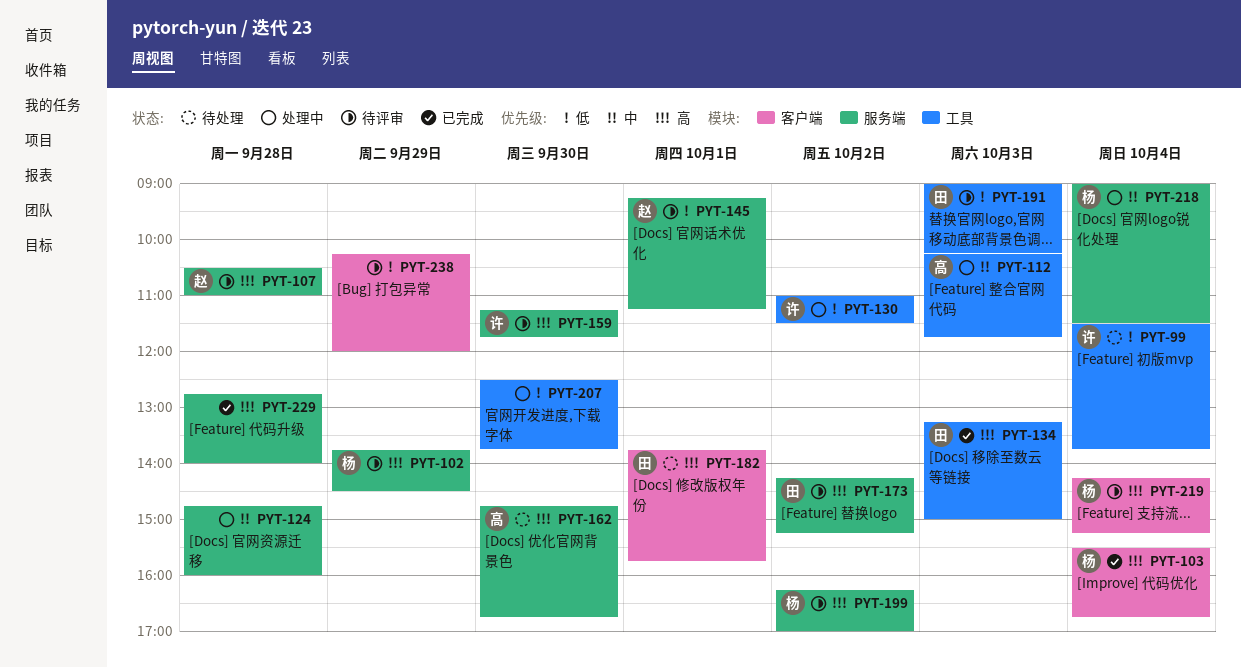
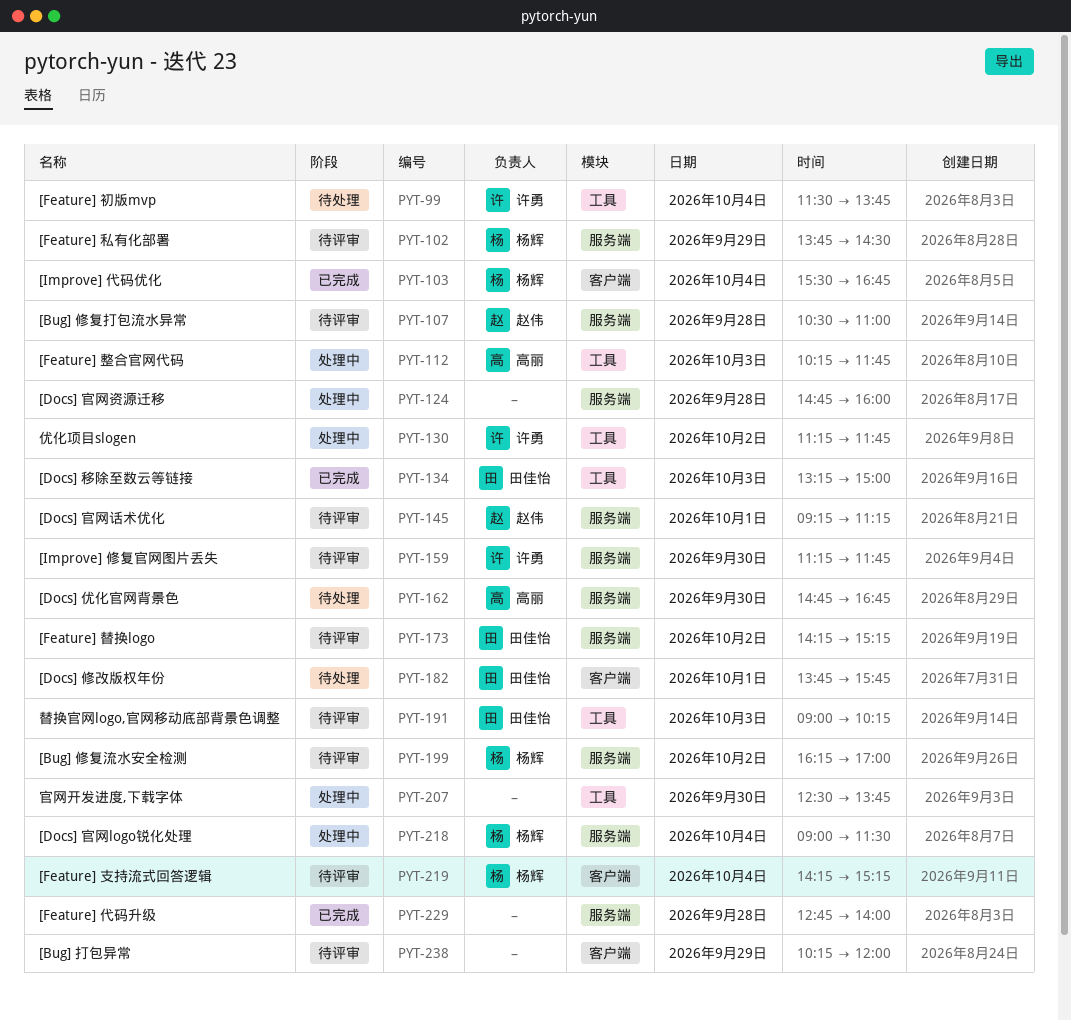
PYT-130, begins: 11:00 -> 11:15
PYT-130, ends: 11:30 -> 11:45

